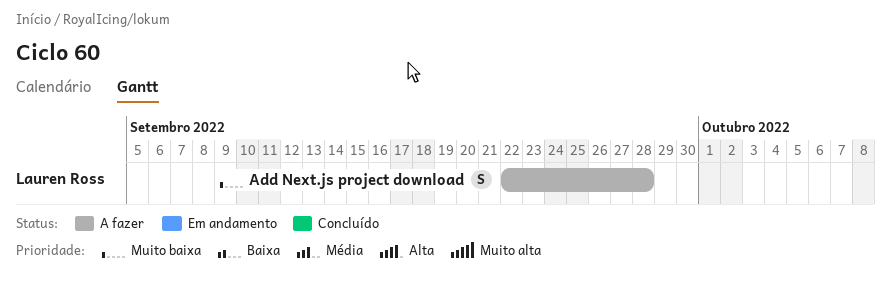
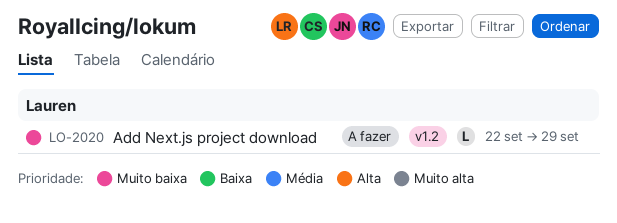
Add Next.js project download, estimate: S -> L
Add Next.js project download, due: Sep 28 -> Sep 29

